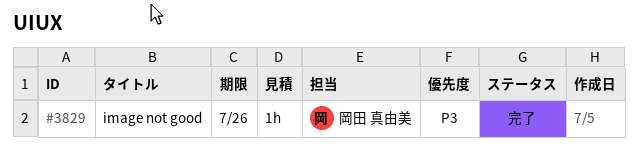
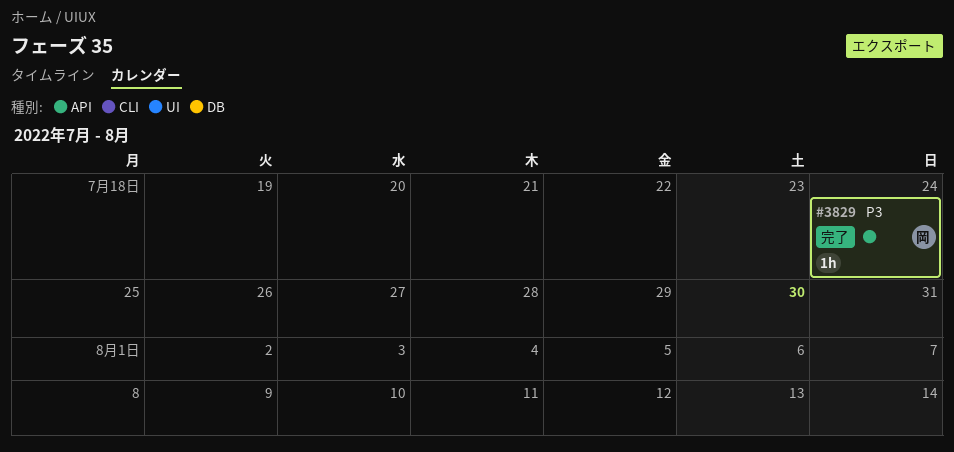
#3829, due: Jul 26 -> Jul 24

